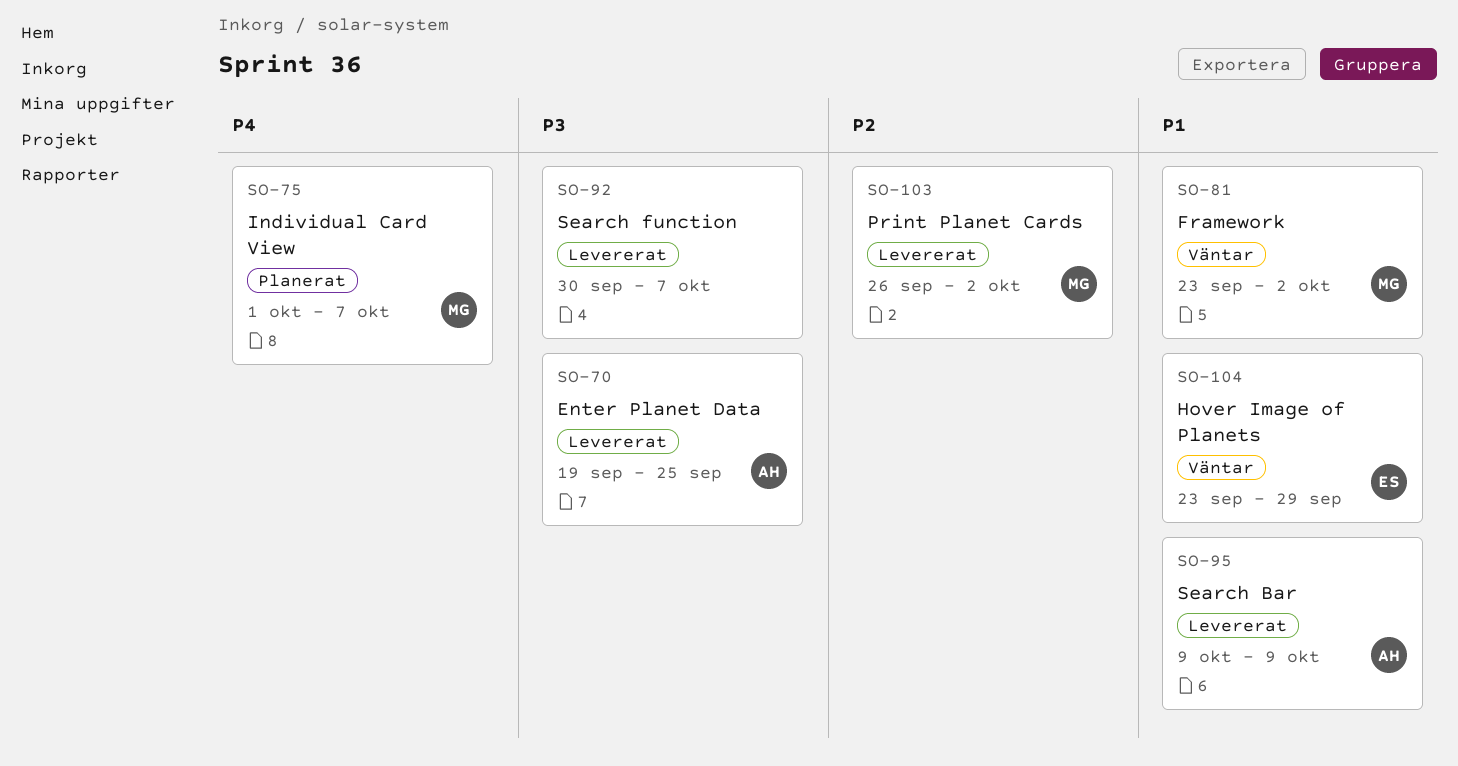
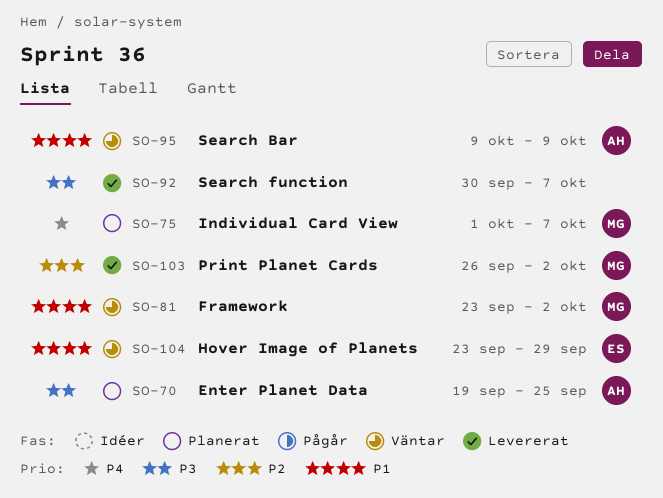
SO-70, status: Levererat -> Planerat
SO-95, status: Levererat -> Väntar

